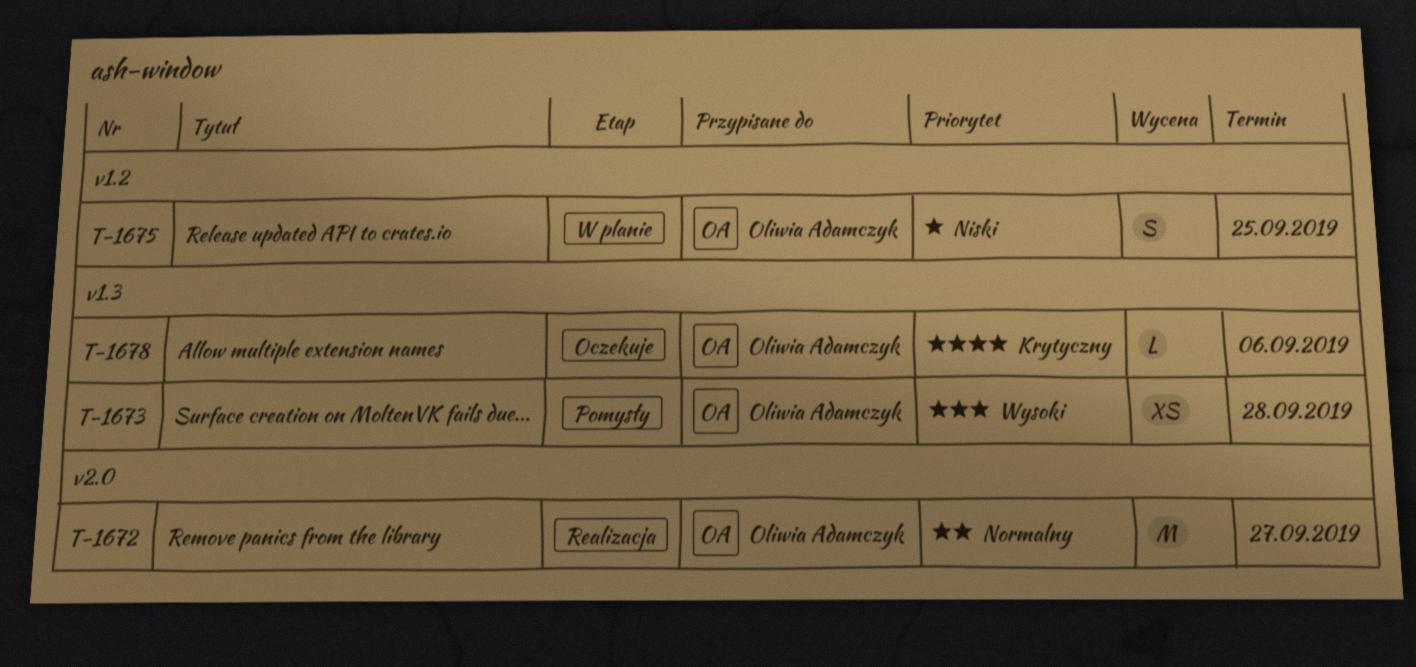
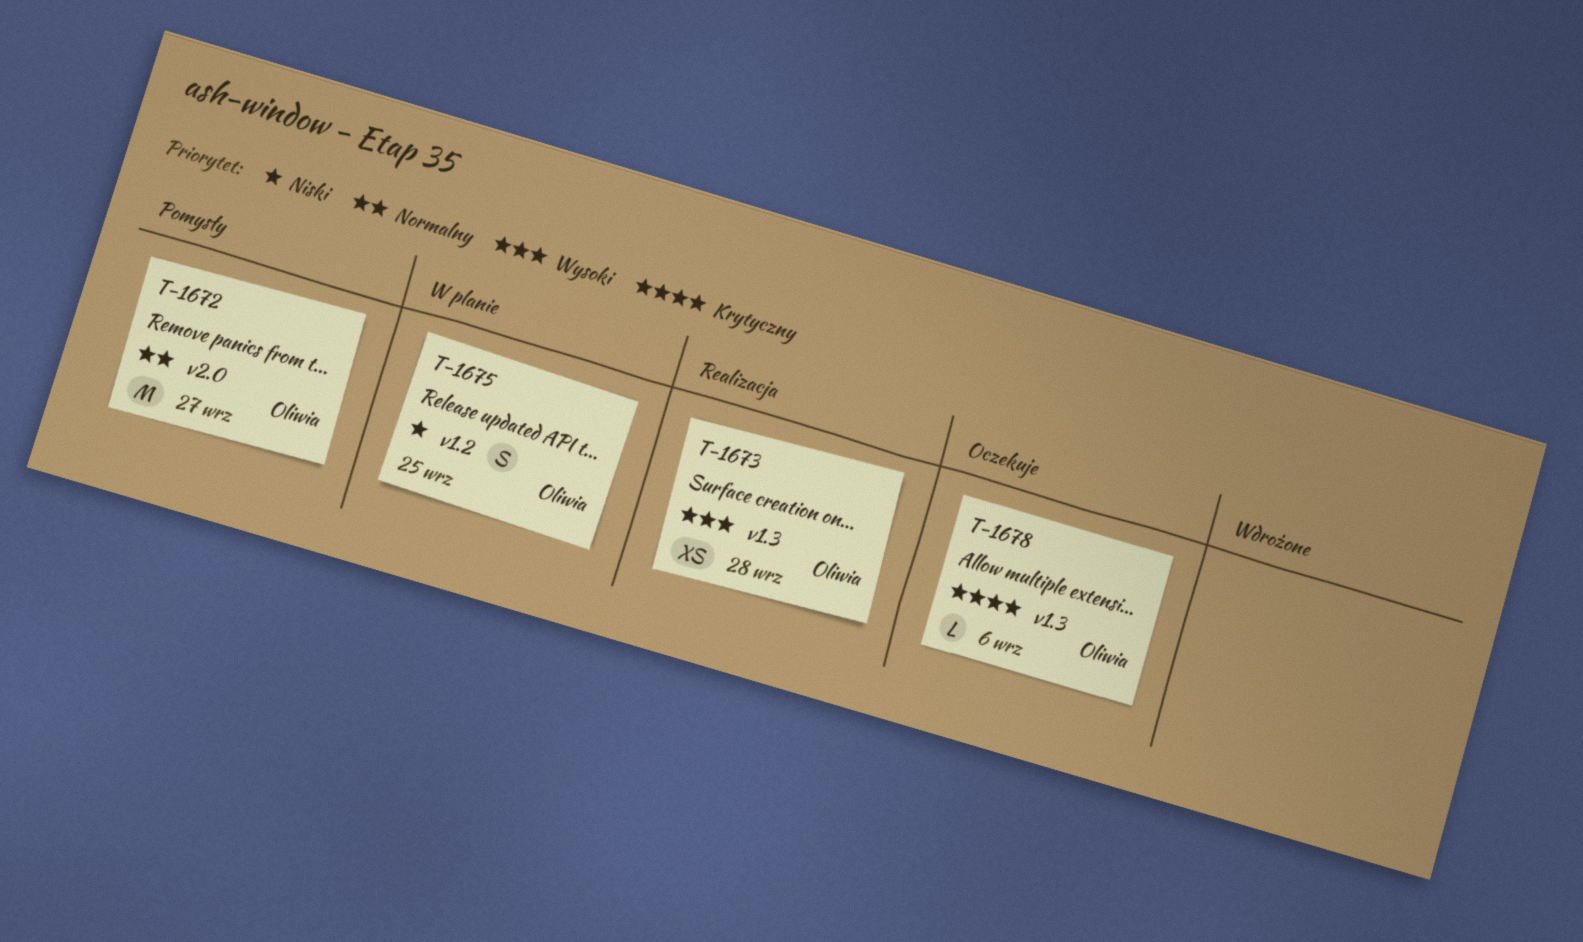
T-1672, status: Realizacja -> Pomysły
T-1673, status: Pomysły -> Realizacja

